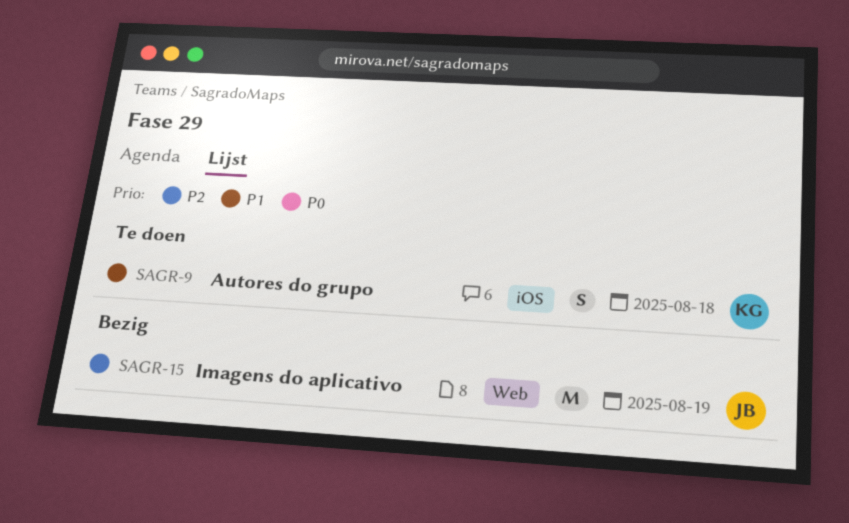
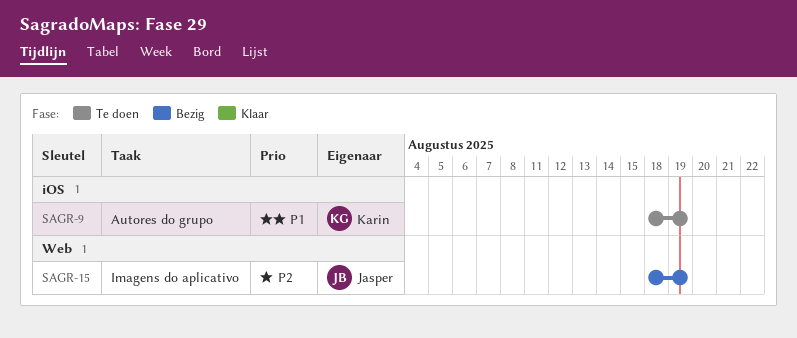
SAGR-9, due: Aug 18 -> Aug 19

